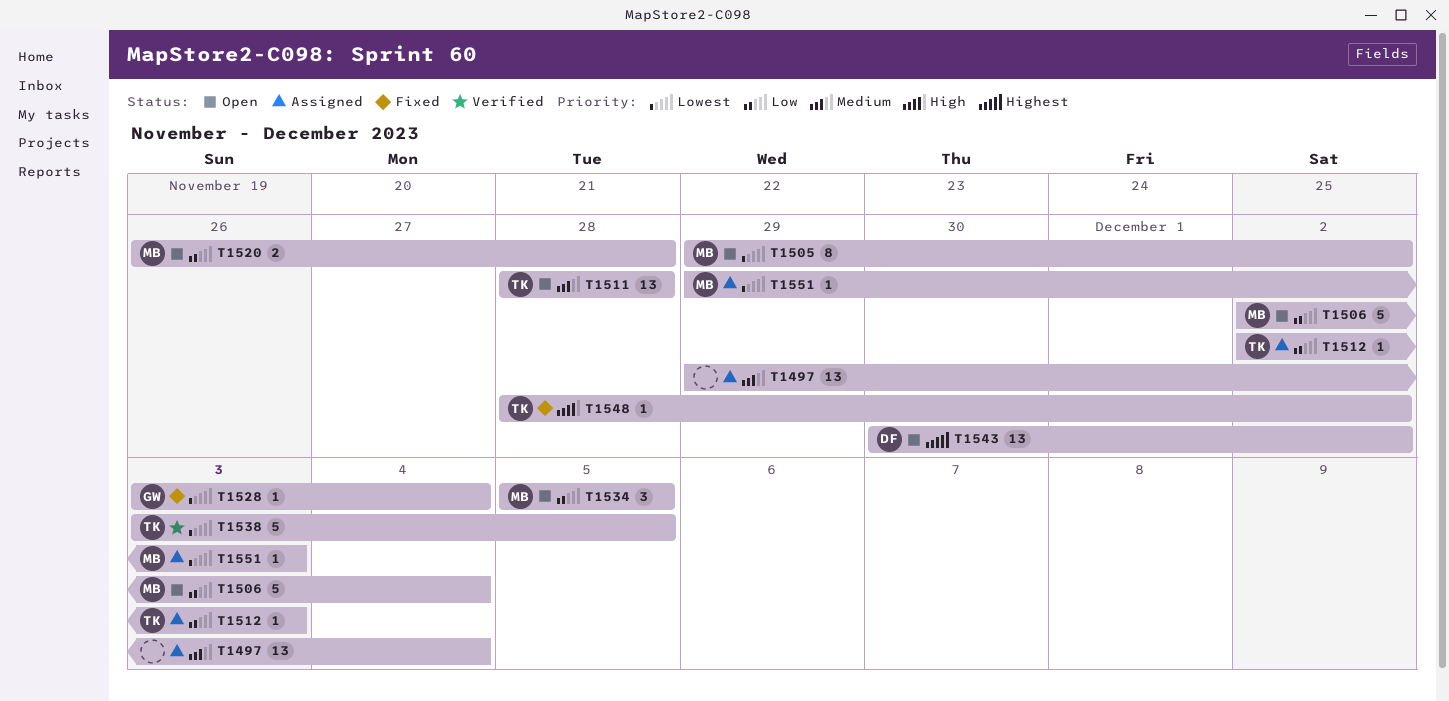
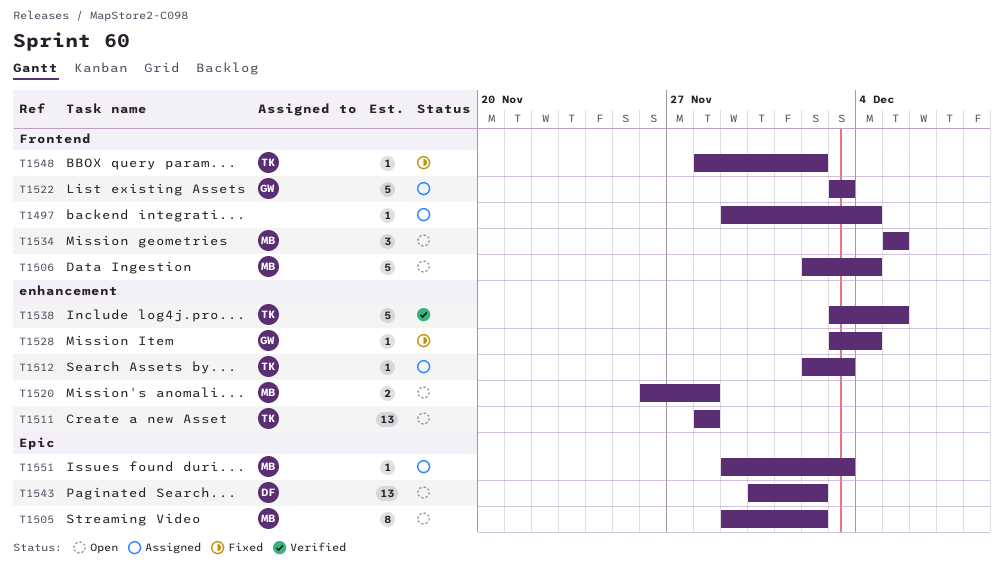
T1497, estimate: 13 -> 1
T1522: none -> present

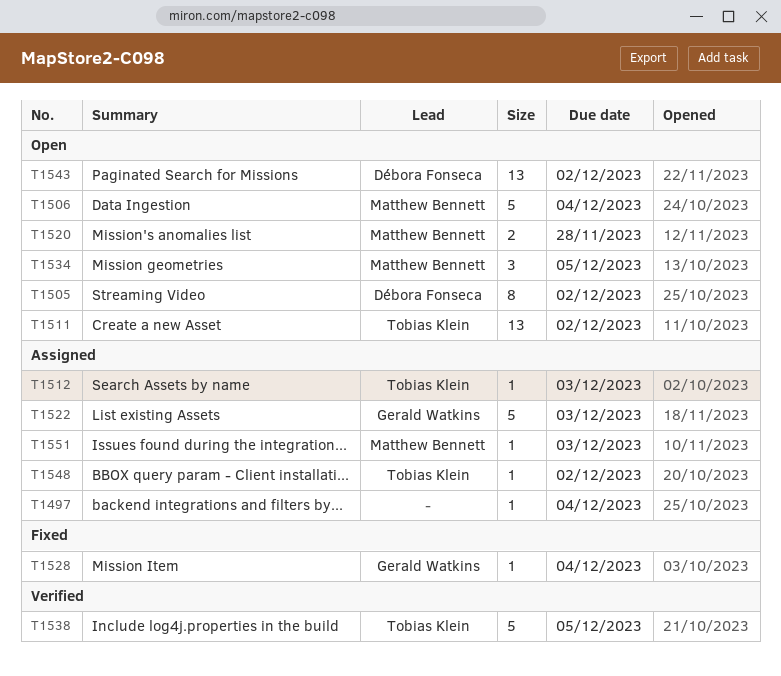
T1505, owner: Matthew Bennett -> Débora Fonseca
T1511, due: Nov 28 -> Dec 2
T1548, status: Fixed -> Assigned

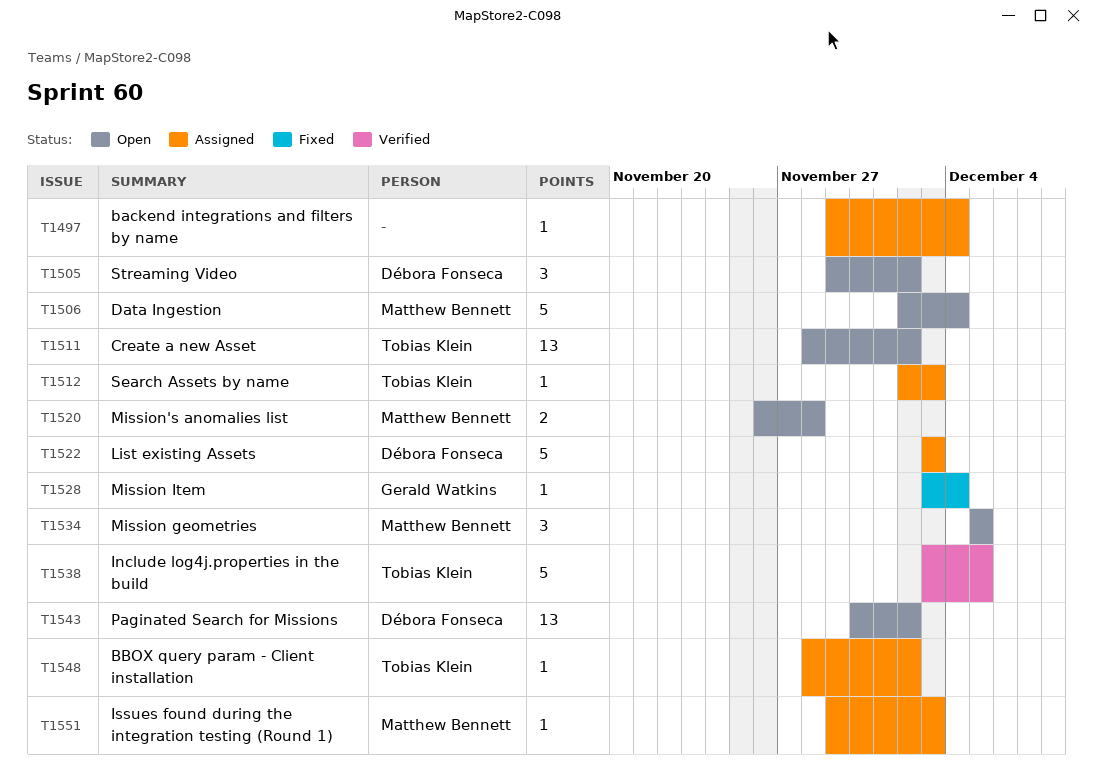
T1505, estimate: 8 -> 3
T1522, owner: Gerald Watkins -> Débora Fonseca

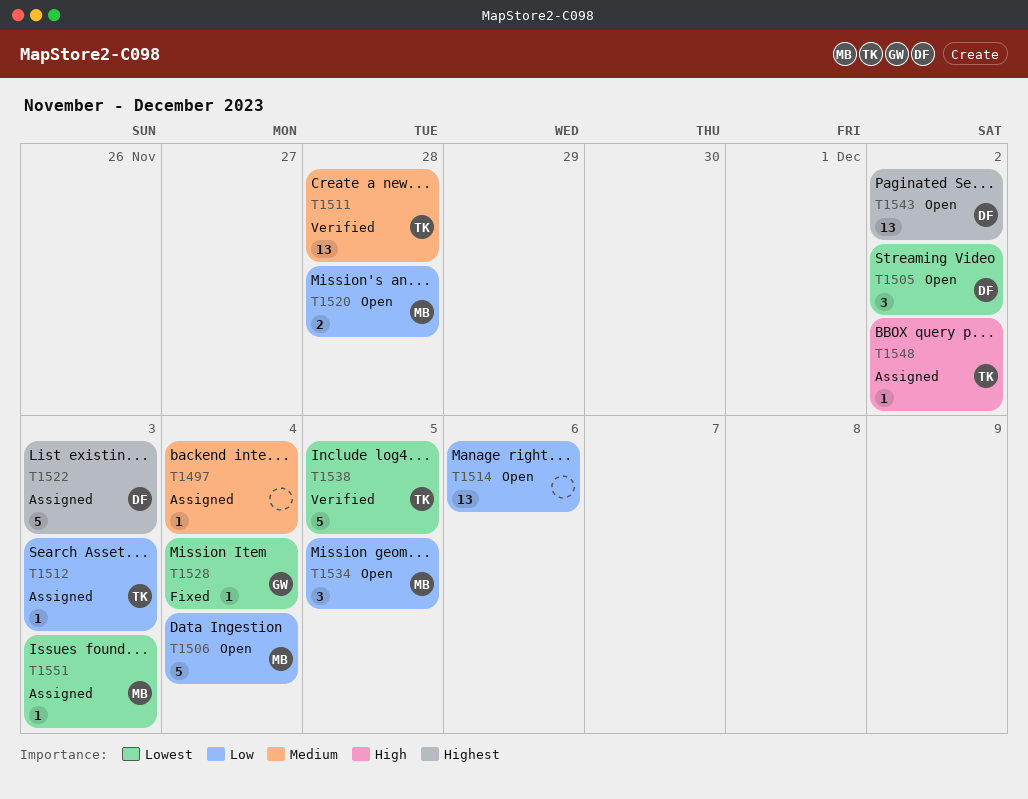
T1511, status: Open -> Verified
T1511, due: Dec 2 -> Nov 28
T1514: none -> present

